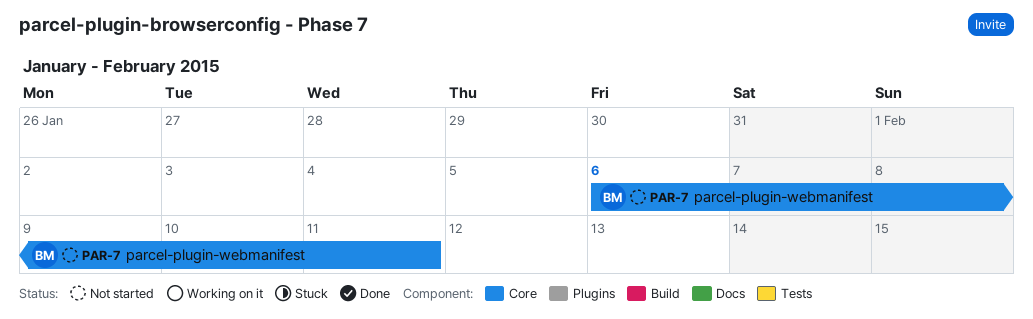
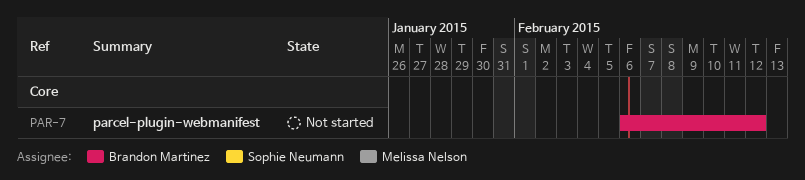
PAR-7, due: Feb 11 -> Feb 12

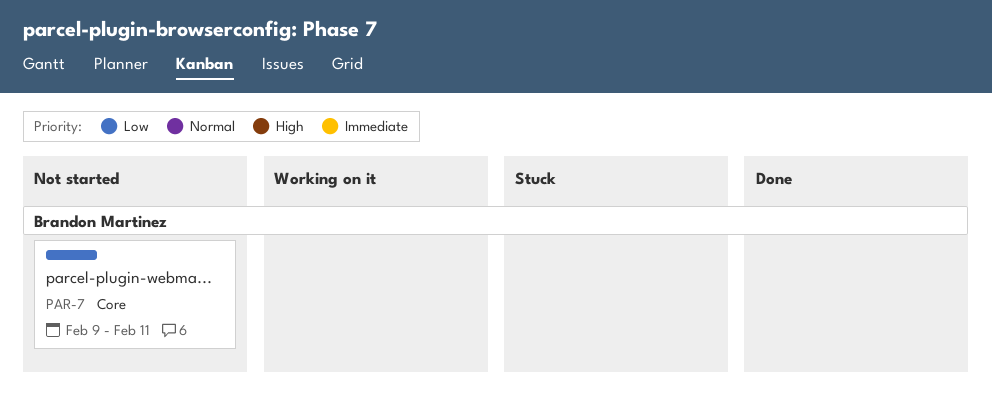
PAR-7, start: Feb 6 -> Feb 9
PAR-7, due: Feb 12 -> Feb 11

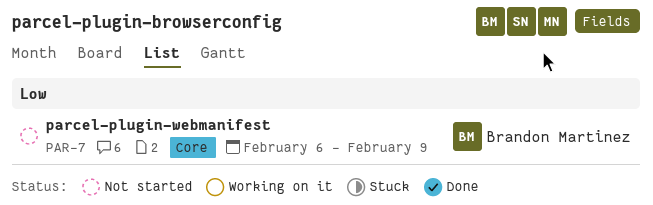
PAR-7, start: Feb 9 -> Feb 6
PAR-7, due: Feb 11 -> Feb 9

